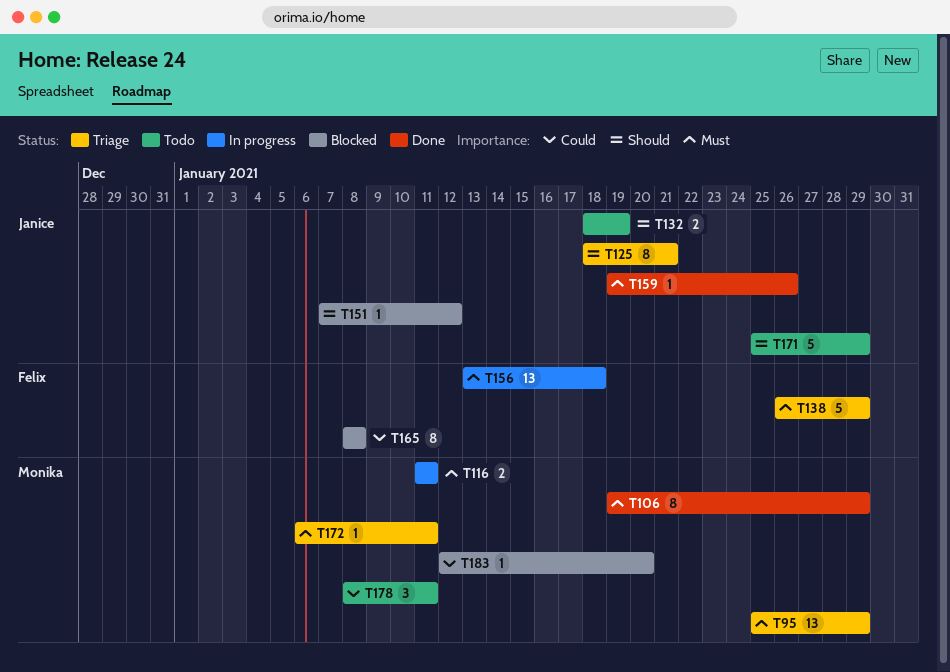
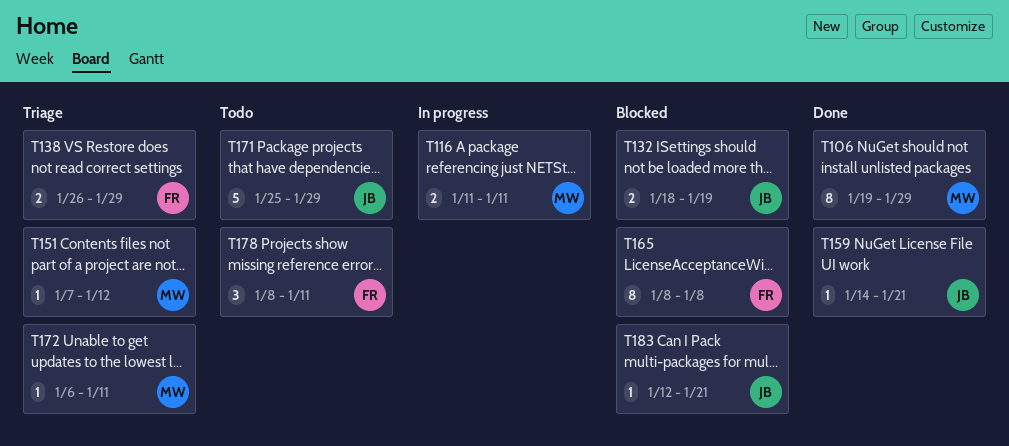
T95: present -> none
T125: present -> none
T132, status: Todo -> Blocked
T138, estimate: 5 -> 2
T151, status: Blocked -> Triage
T151, owner: Janice -> Monika
T156: present -> none
T159, start: Jan 19 -> Jan 14
T159, due: Jan 26 -> Jan 21
T178, owner: Monika -> Felix
T183, owner: Monika -> Janice
T183, due: Jan 20 -> Jan 21

